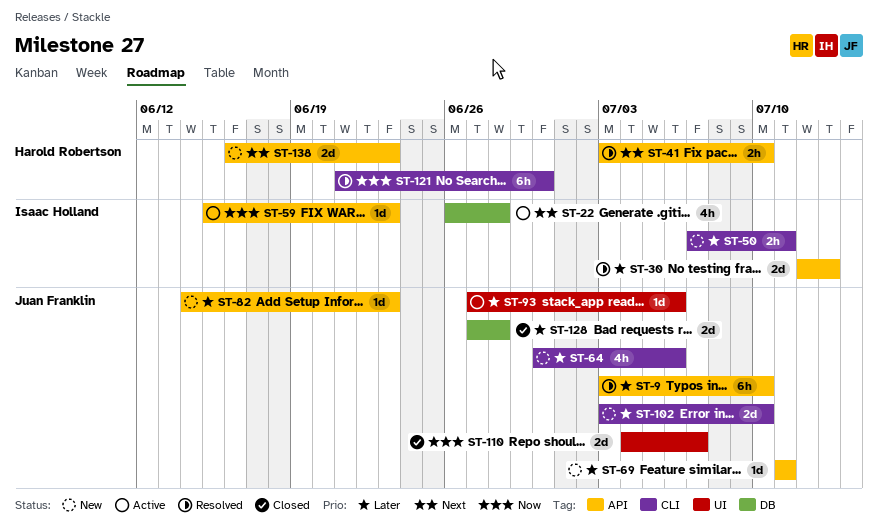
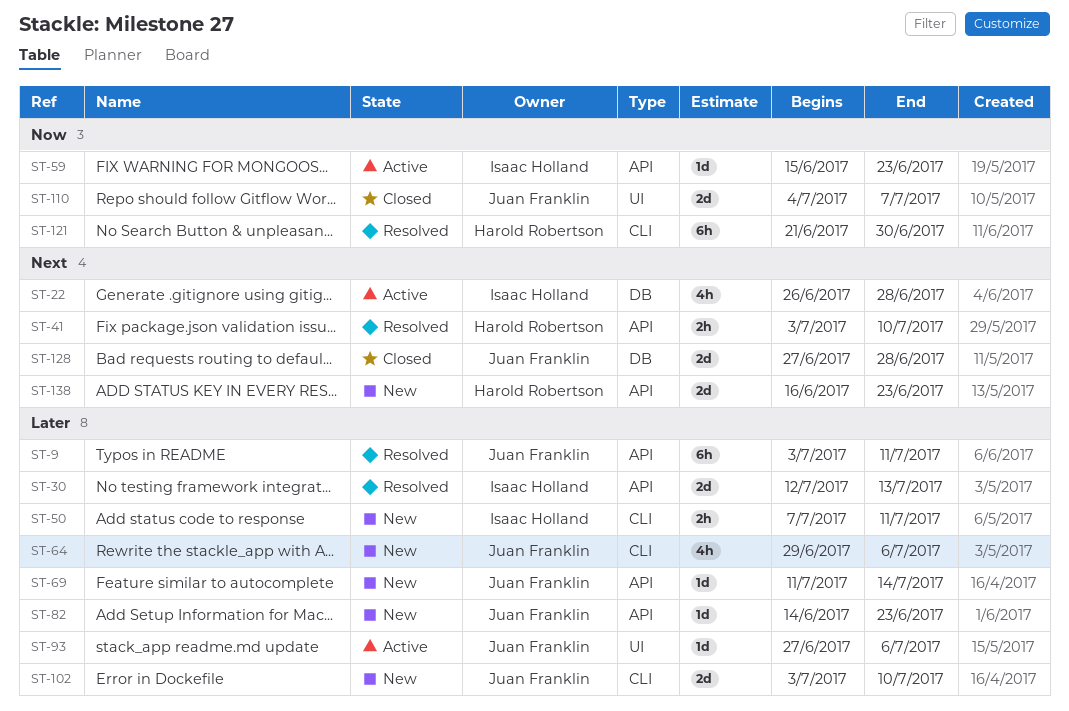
ST-9, due: Jul 10 -> Jul 11
ST-64, start: Jun 30 -> Jun 29
ST-69, due: Jul 11 -> Jul 14
ST-128, priority: Later -> Next

